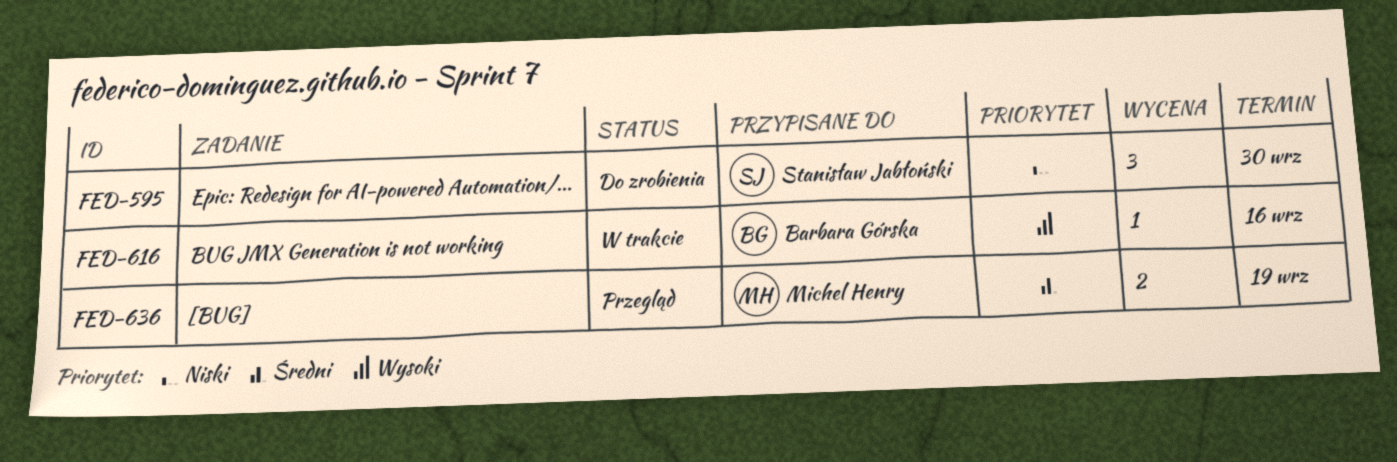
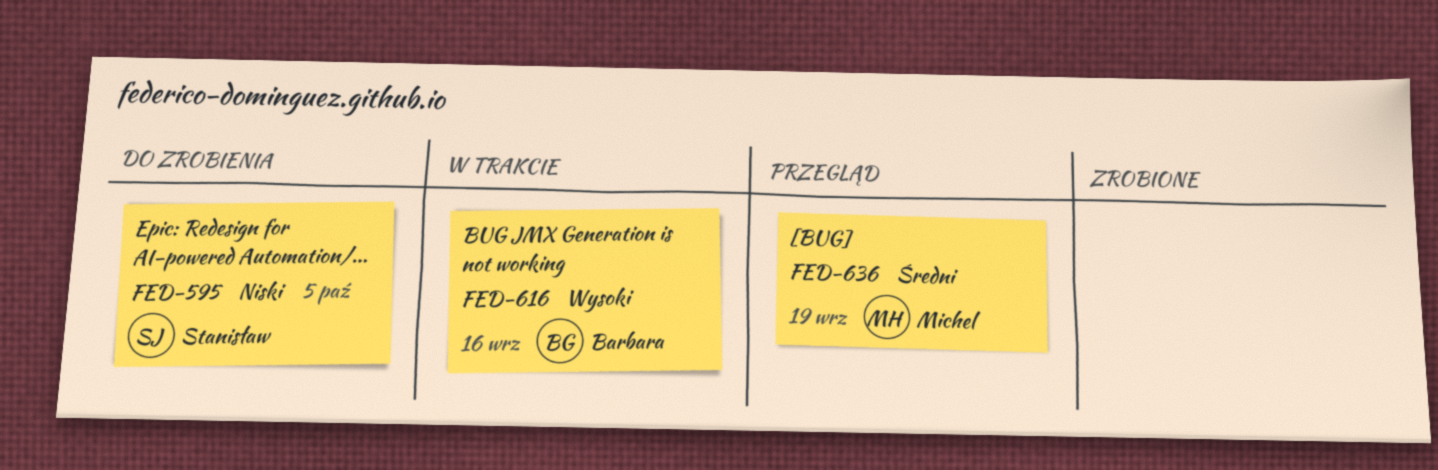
FED-595, due: Sep 30 -> Oct 5

